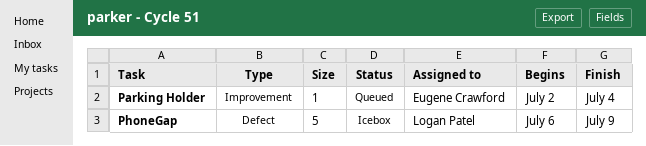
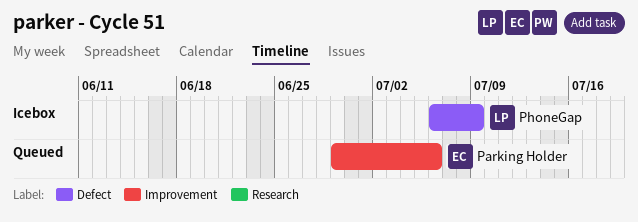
Parking Holder, start: Jul 2 -> Jun 29
Parking Holder, due: Jul 4 -> Jul 6

